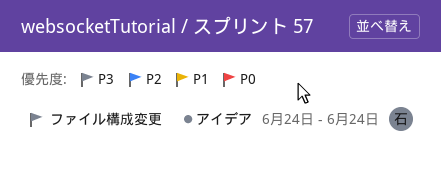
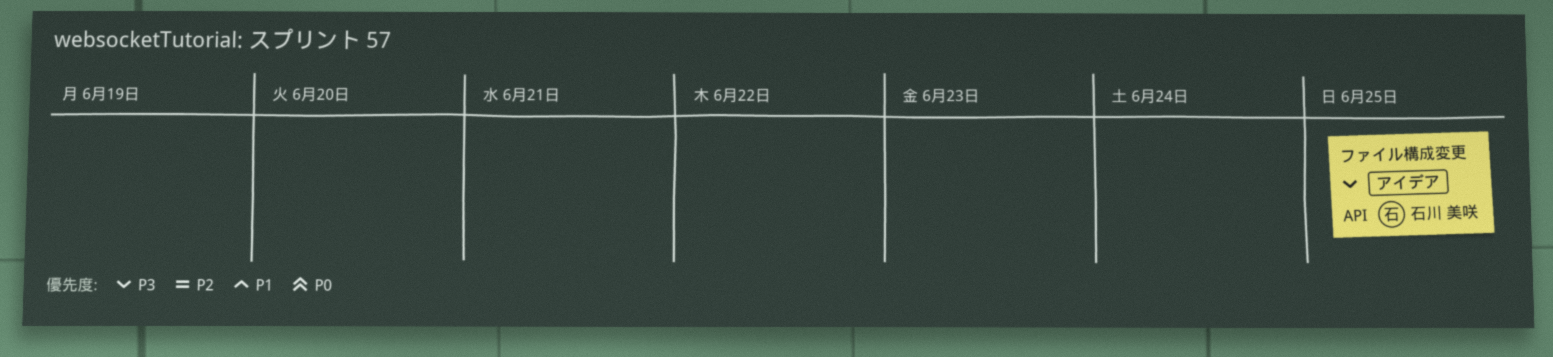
ファイル構成変更, due: Jun 24 -> Jun 25

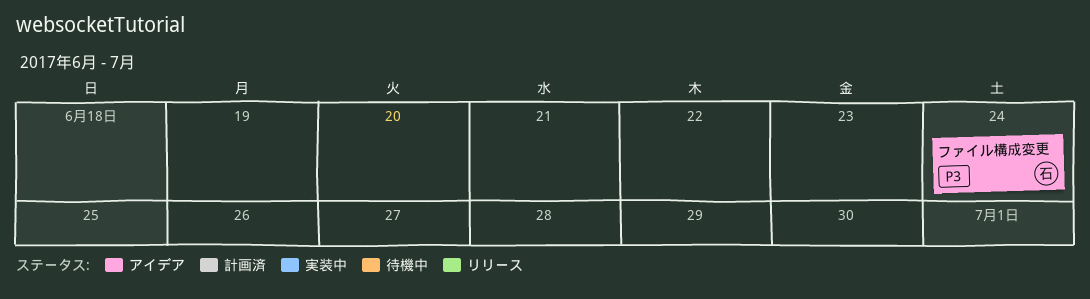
ファイル構成変更, due: Jun 25 -> Jun 24

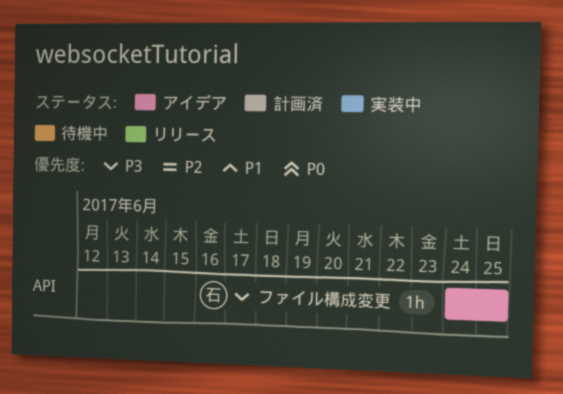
ファイル構成変更, due: Jun 24 -> Jun 25

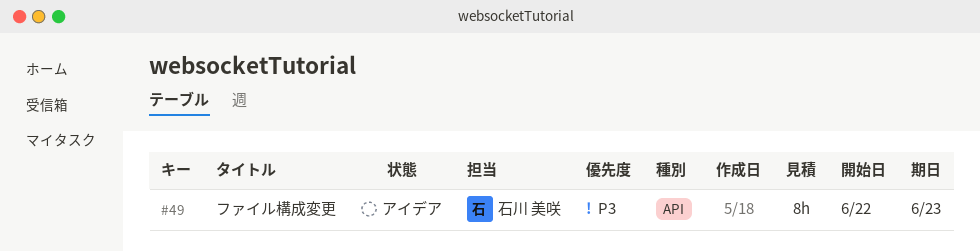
ファイル構成変更, estimate: 1h -> 8h
ファイル構成変更, start: Jun 24 -> Jun 22
ファイル構成変更, due: Jun 25 -> Jun 23

